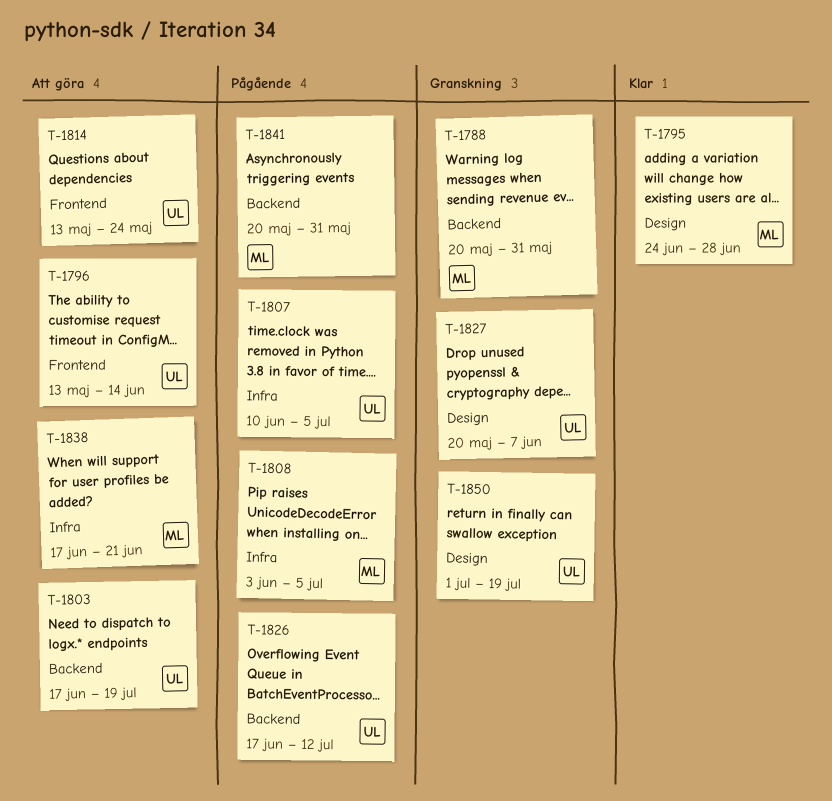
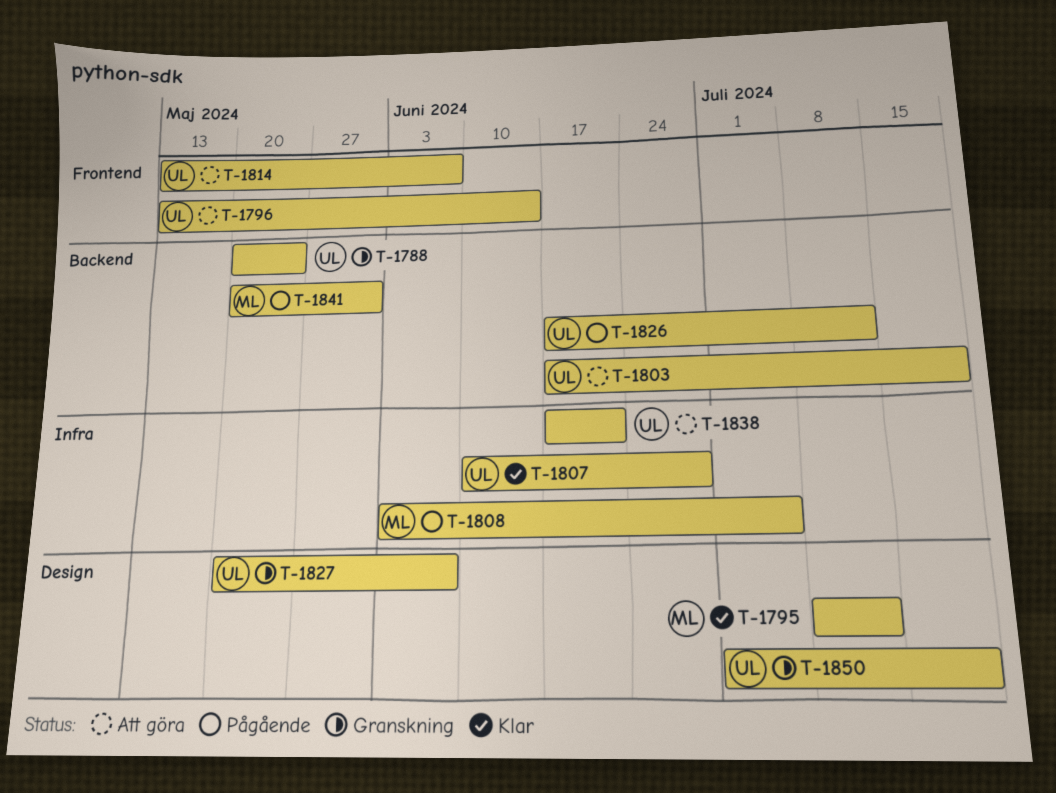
T-1788, owner: ML -> UL
T-1788, due: May 31 -> May 24
T-1795, start: Jun 24 -> Jul 8
T-1795, due: Jun 28 -> Jul 12
T-1807, status: Pågående -> Klar
T-1807, due: Jul 5 -> Jun 28
T-1814, due: May 24 -> Jun 7
T-1838, owner: ML -> UL

